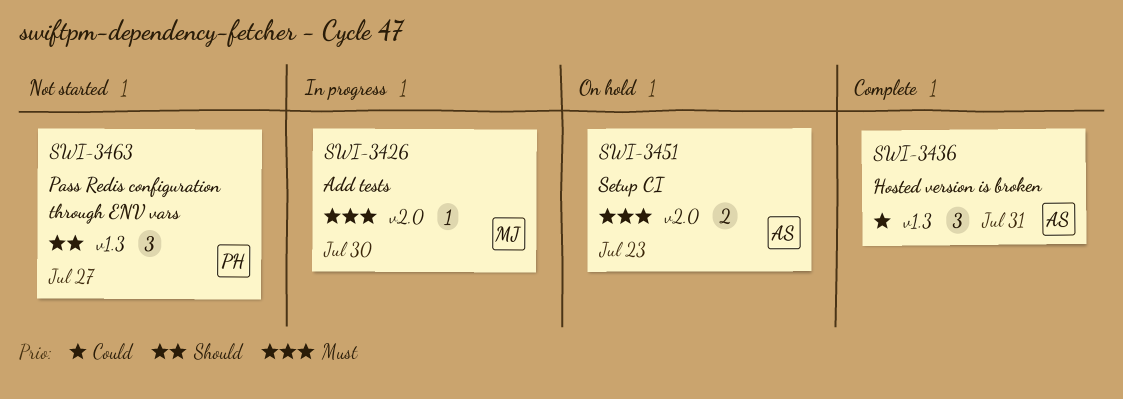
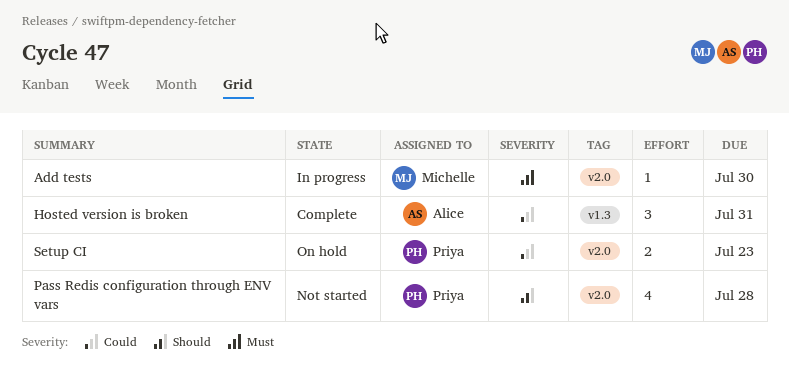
Pass Redis configuration through ENV vars, label: v1.3 -> v2.0
Pass Redis configuration through ENV vars, estimate: 3 -> 4
Pass Redis configuration through ENV vars, due: Jul 27 -> Jul 28
Setup CI, owner: Alice -> Priya
Setup CI, priority: Must -> Could

